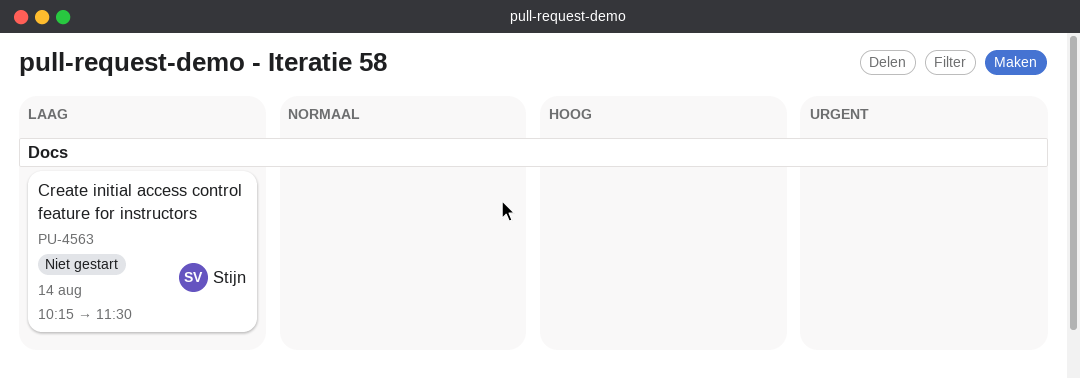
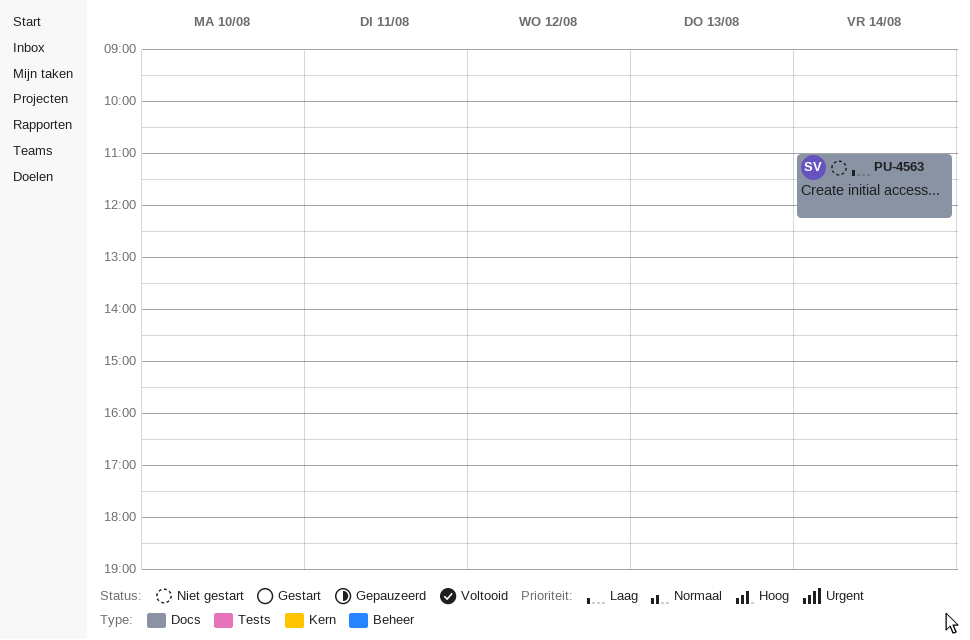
PU-4563, begins: 10:15 -> 11:00
PU-4563, ends: 11:30 -> 12:15

